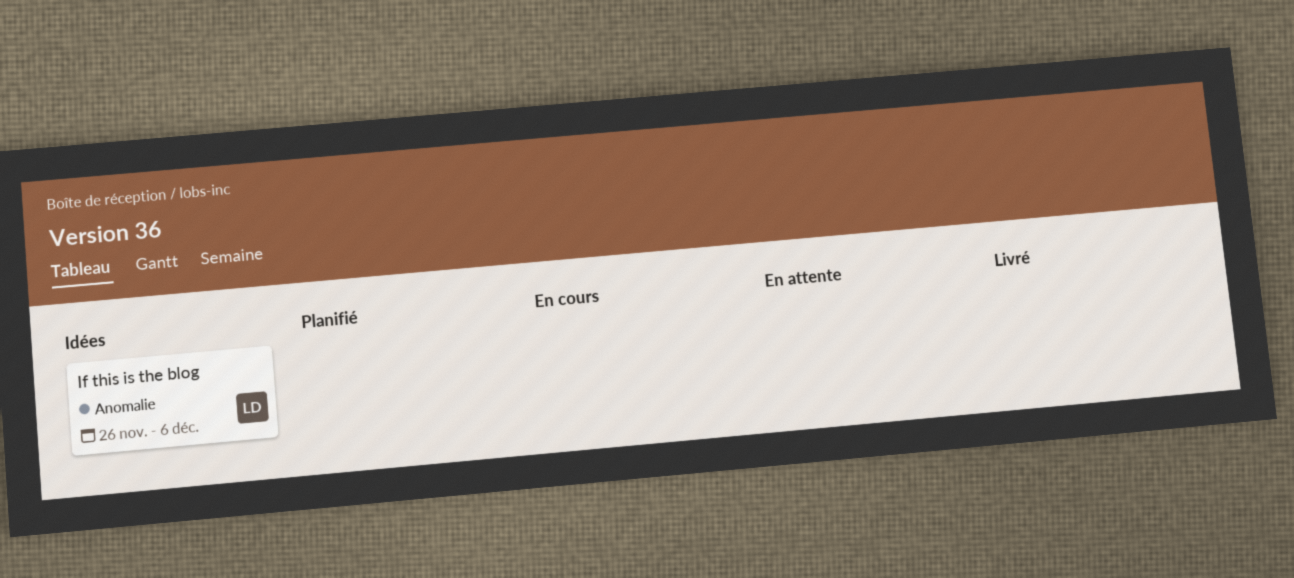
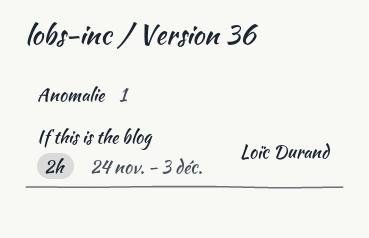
If this is the blog, start: Nov 26 -> Nov 24
If this is the blog, due: Dec 6 -> Dec 3

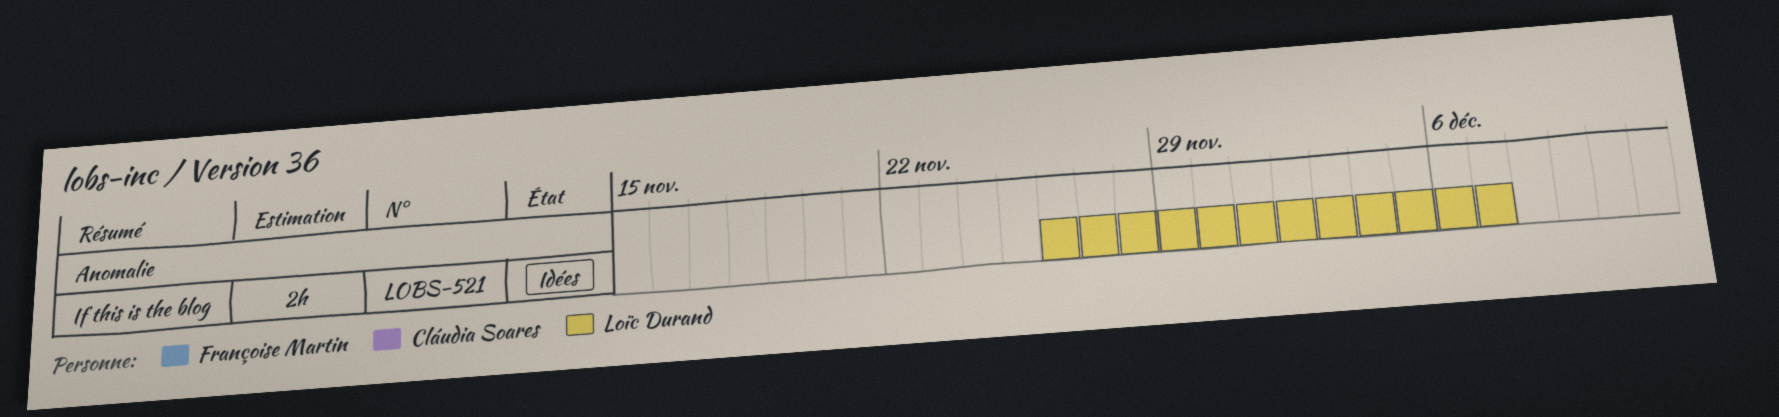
If this is the blog, start: Nov 24 -> Nov 26
If this is the blog, due: Dec 3 -> Dec 7

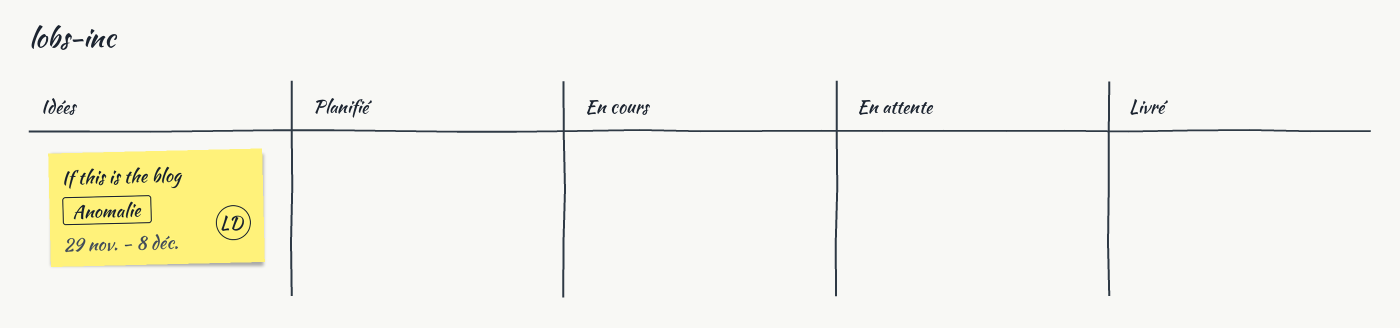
If this is the blog, start: Nov 26 -> Nov 29
If this is the blog, due: Dec 7 -> Dec 8

